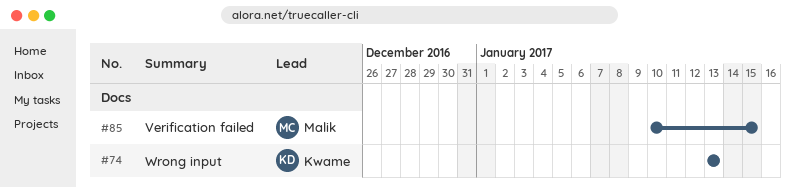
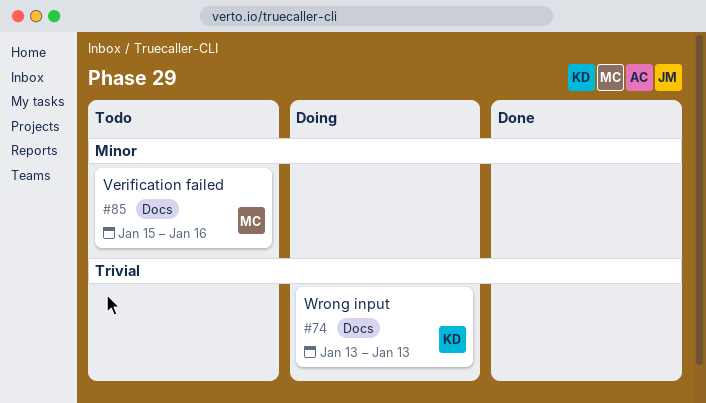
#85, start: Jan 10 -> Jan 15
#85, due: Jan 15 -> Jan 16

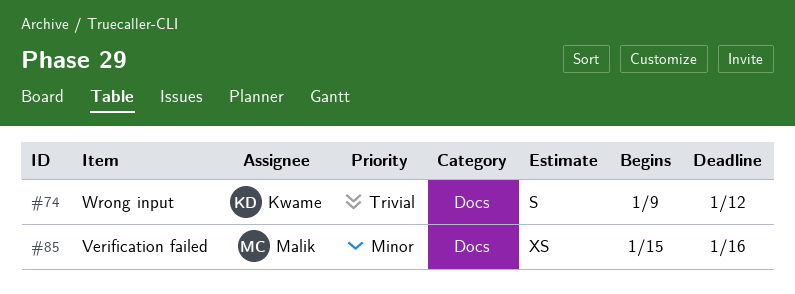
#74, start: Jan 13 -> Jan 9
#74, due: Jan 13 -> Jan 12

